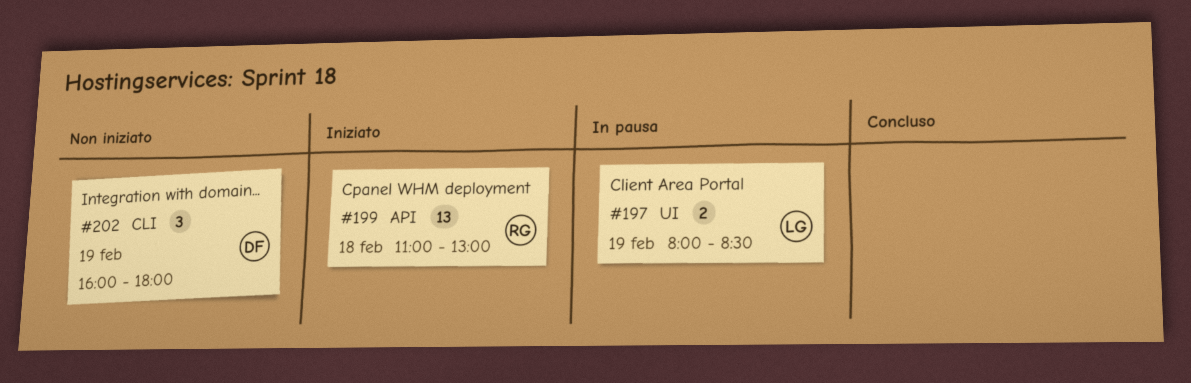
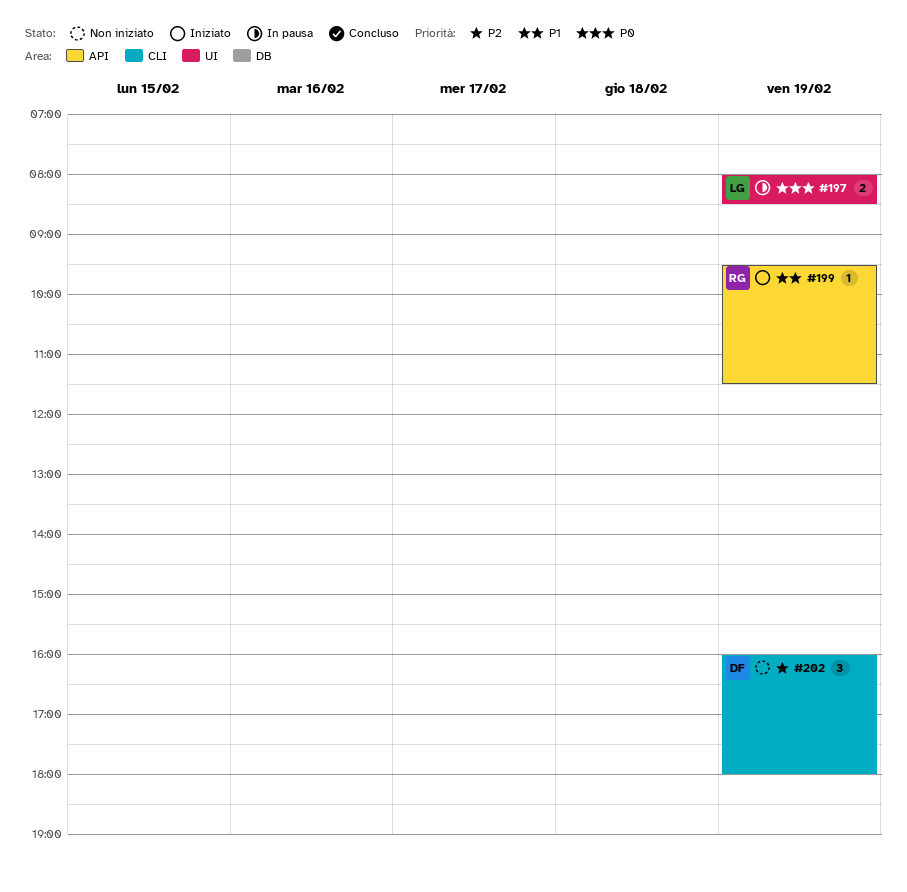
#199, estimate: 13 -> 1
#199, day: Feb 18 -> Feb 19
#199, begins: 11:00 -> 09:30
#199, ends: 13:00 -> 11:30

